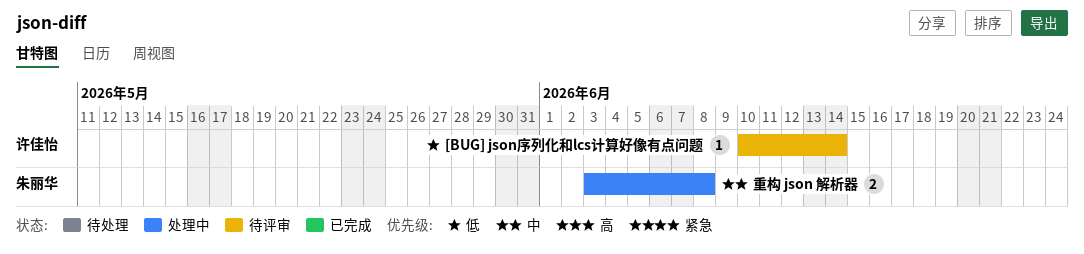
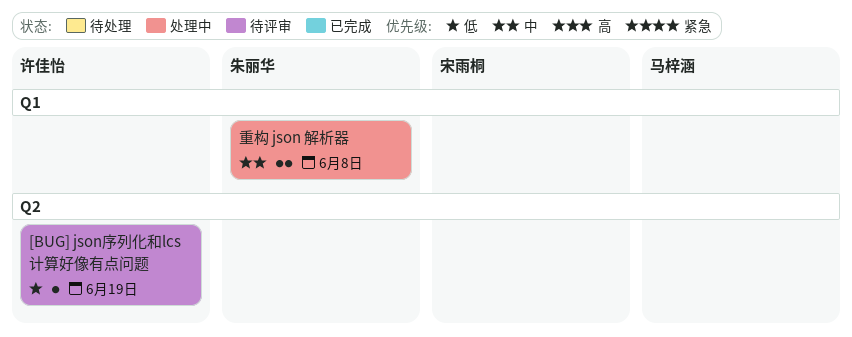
[BUG] json序列化和lcs计算好像有点问题, due: Jun 14 -> Jun 19

